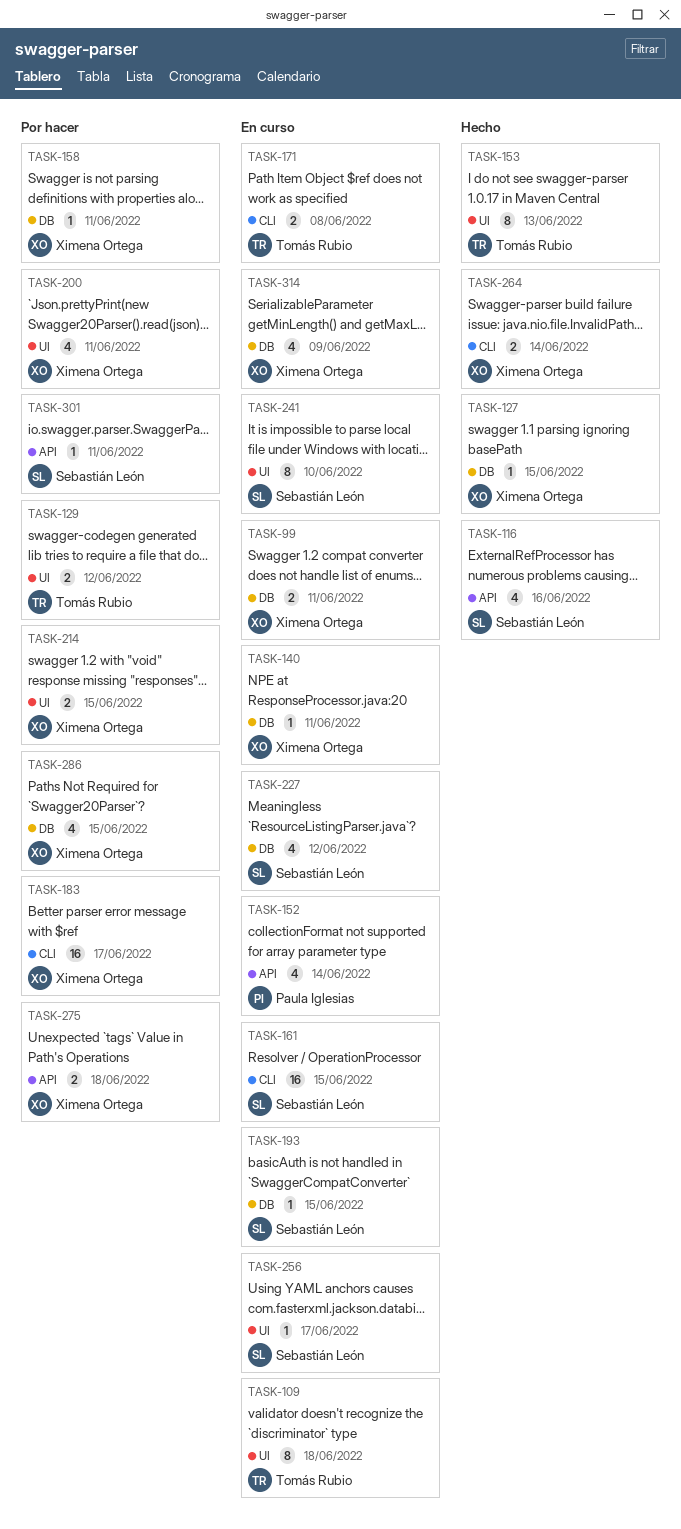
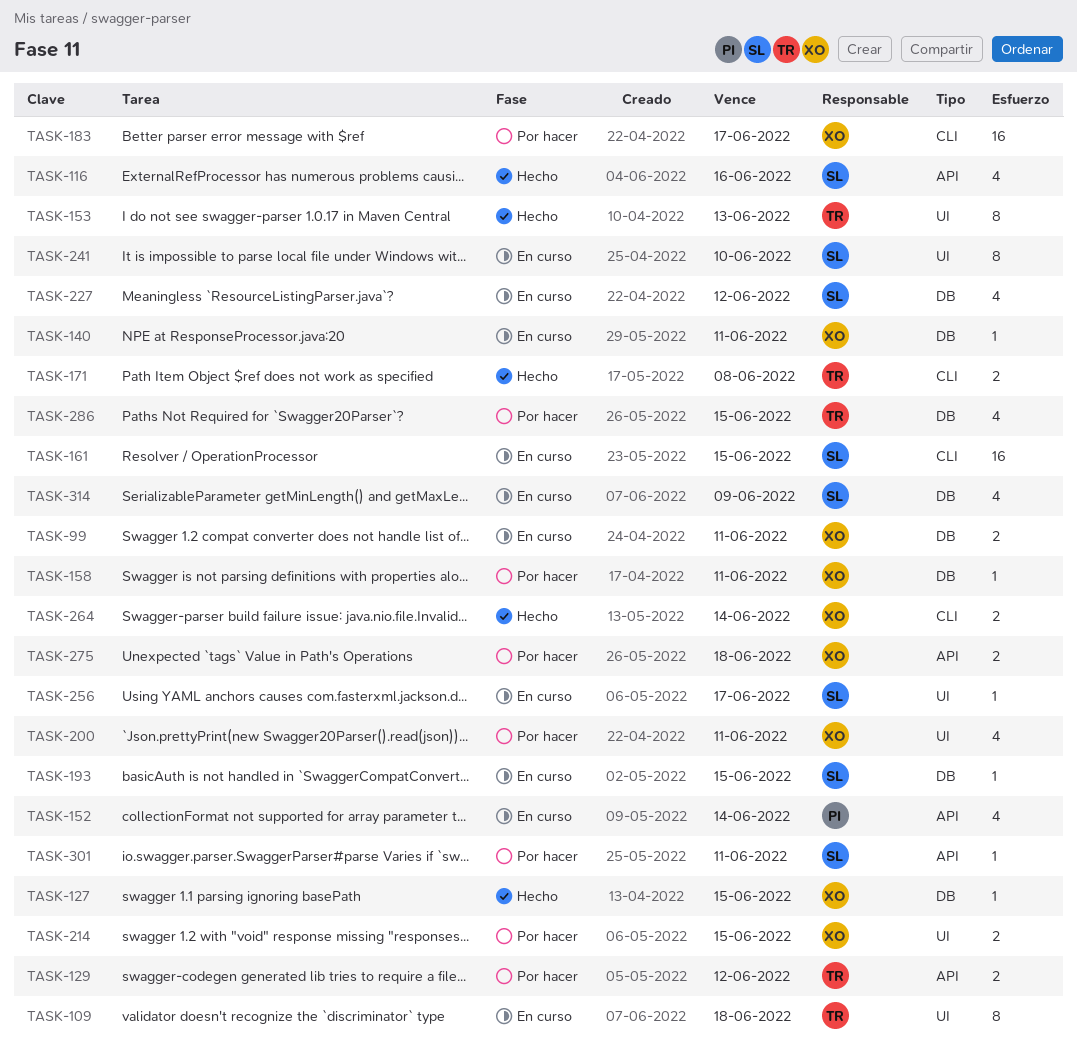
TASK-129, label: UI -> API
TASK-171, status: En curso -> Hecho
TASK-286, owner: Ximena Ortega -> Tomás Rubio
TASK-314, owner: Ximena Ortega -> Sebastián León

